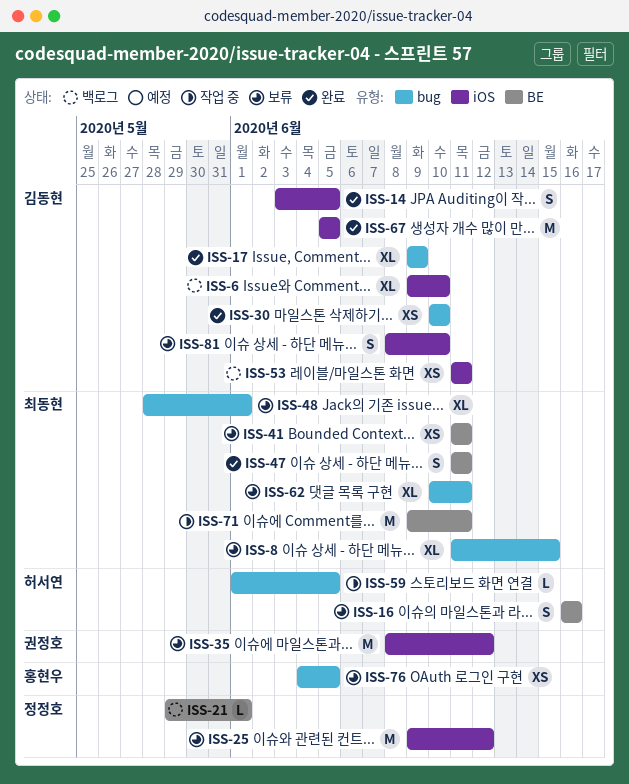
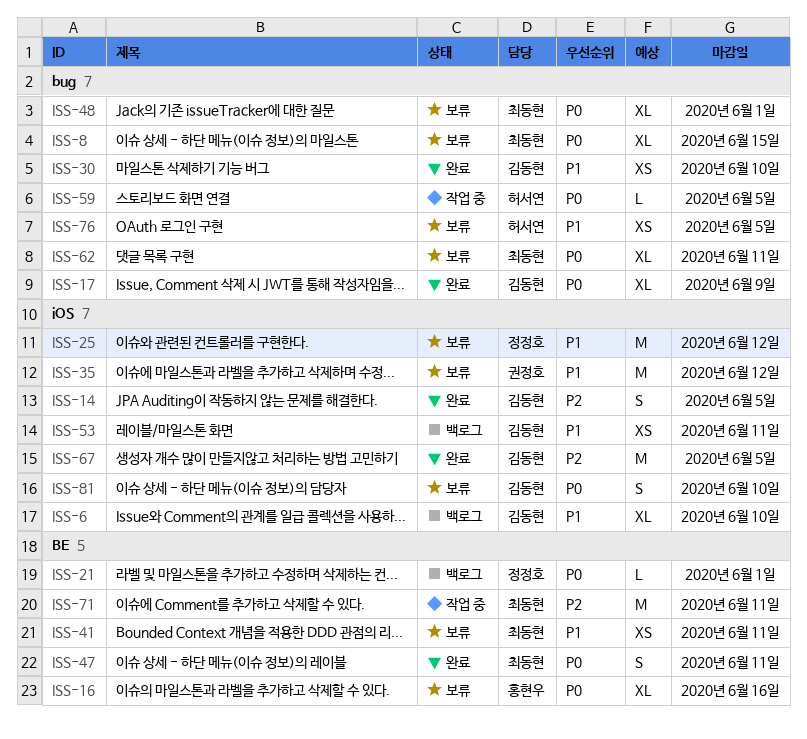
ISS-16, owner: 허서연 -> 홍현우
ISS-16, estimate: S -> XL
ISS-76, owner: 홍현우 -> 허서연

